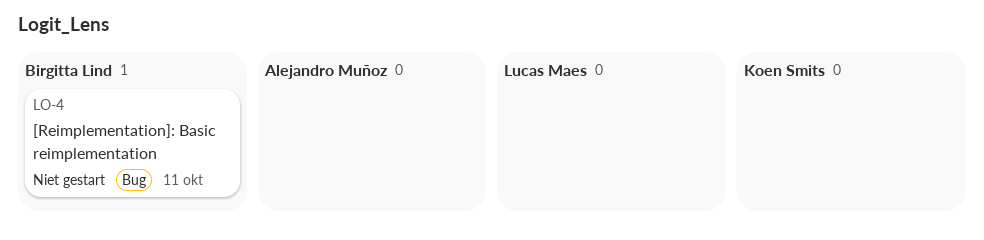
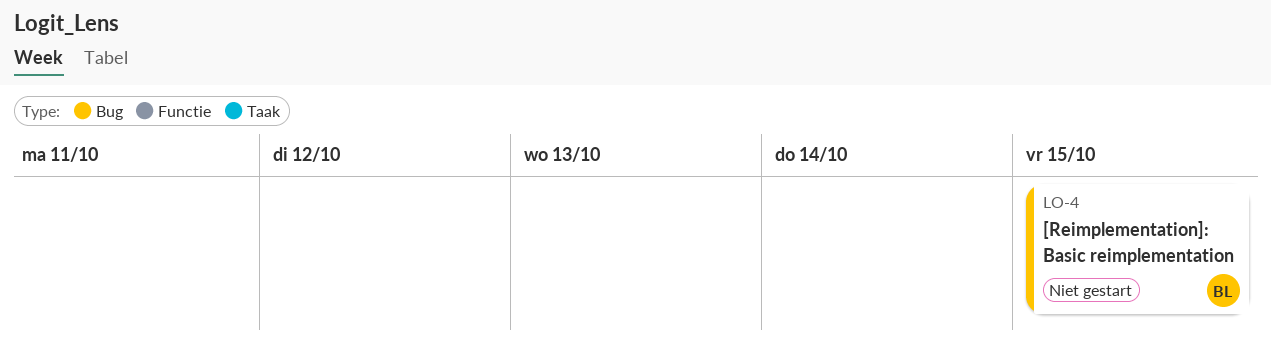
LO-4, due: Oct 11 -> Oct 15

